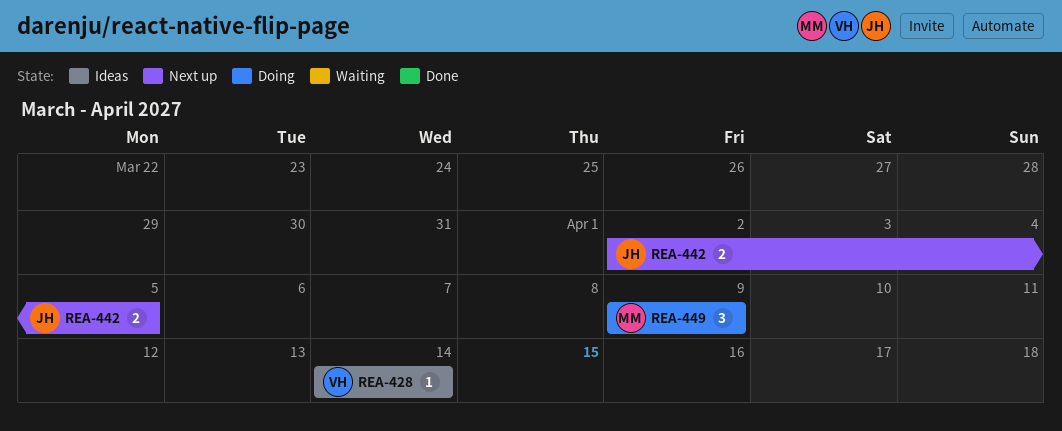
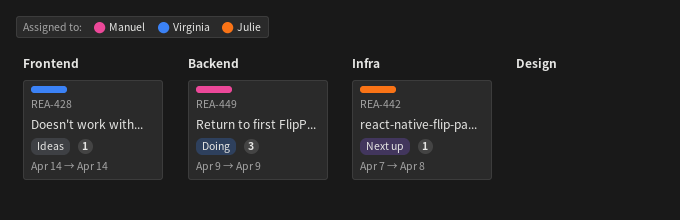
REA-442, estimate: 2 -> 1
REA-442, start: Apr 2 -> Apr 7
REA-442, due: Apr 5 -> Apr 8

